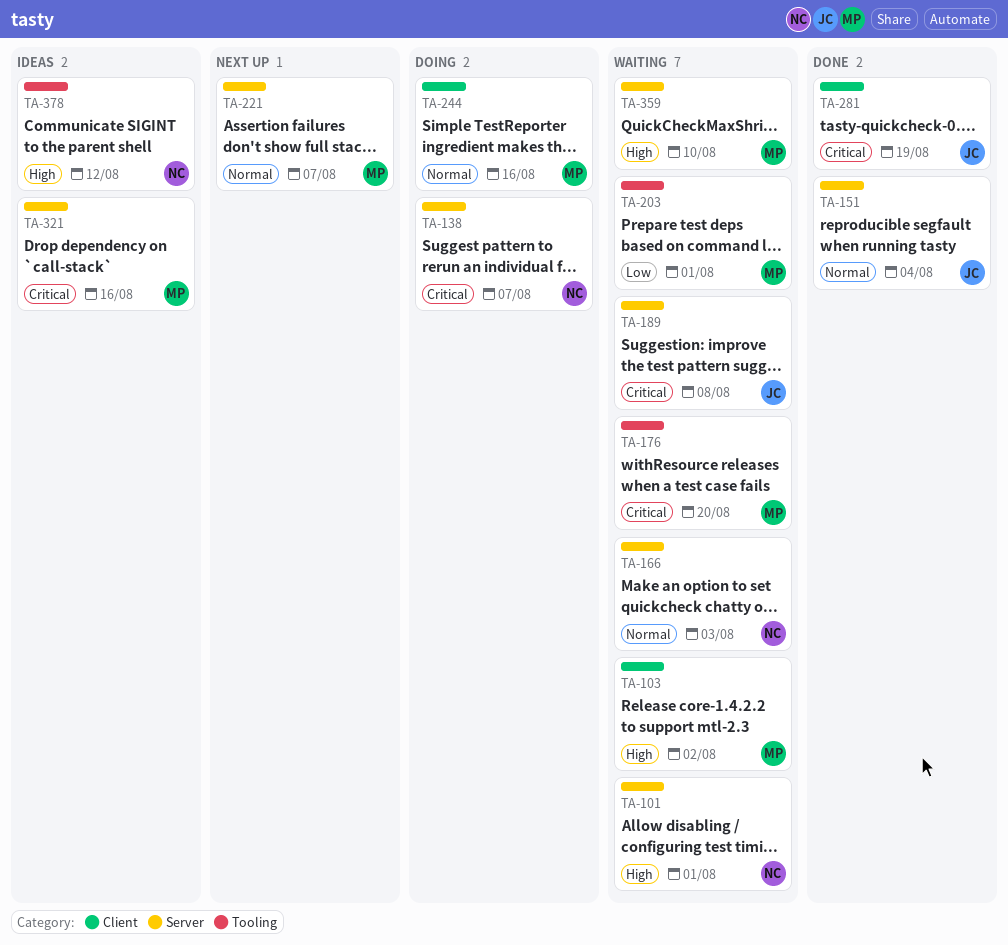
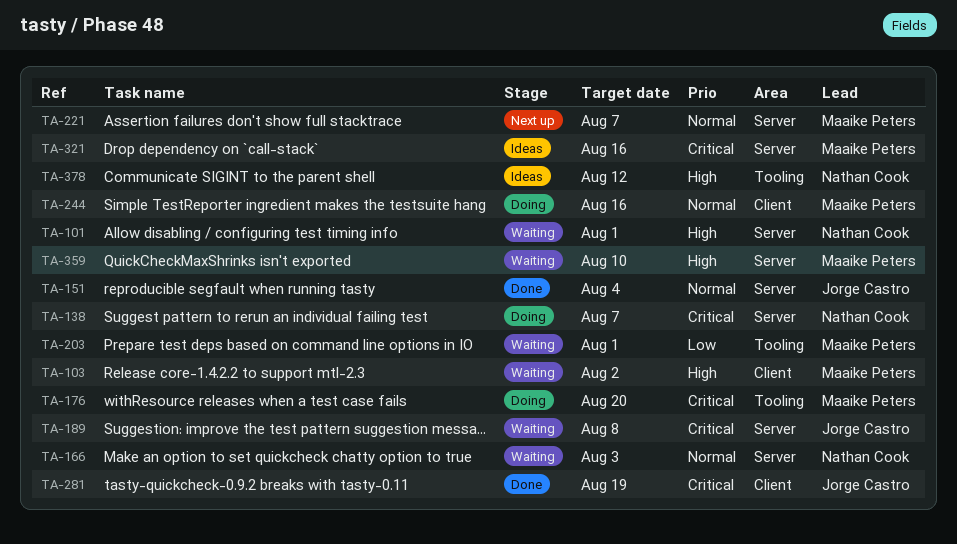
TA-176, status: Waiting -> Doing

